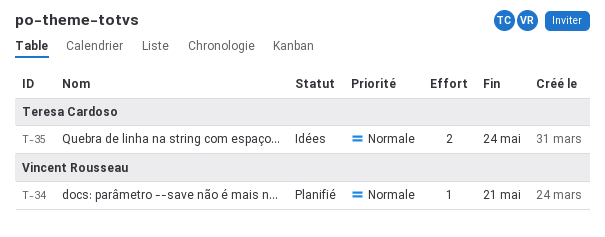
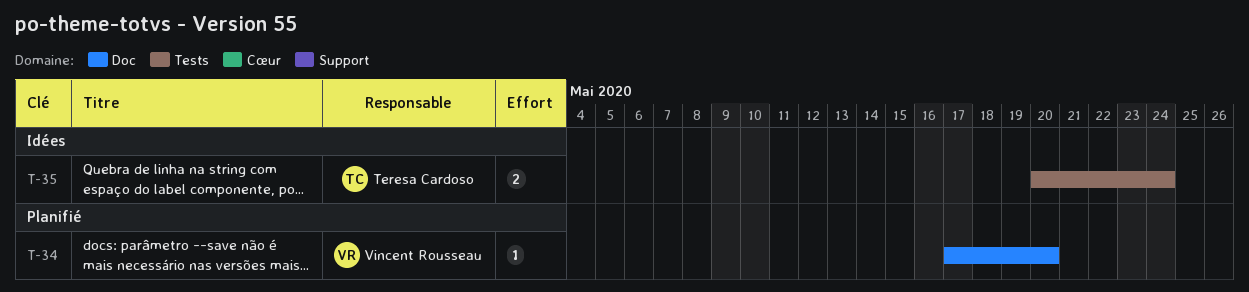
T-34, due: May 21 -> May 20

